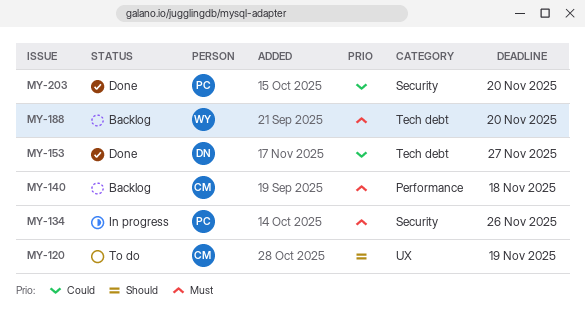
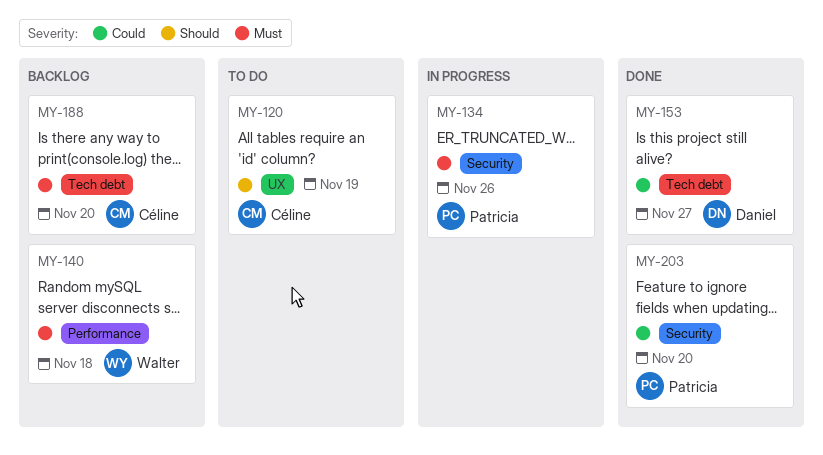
MY-140, owner: Céline -> Walter
MY-188, owner: Walter -> Céline

